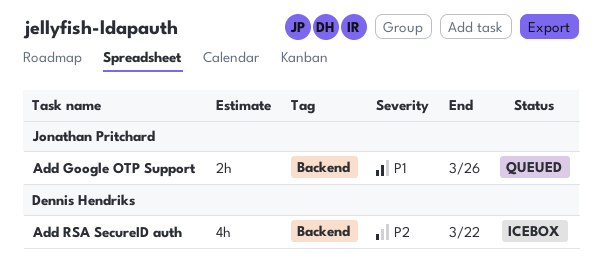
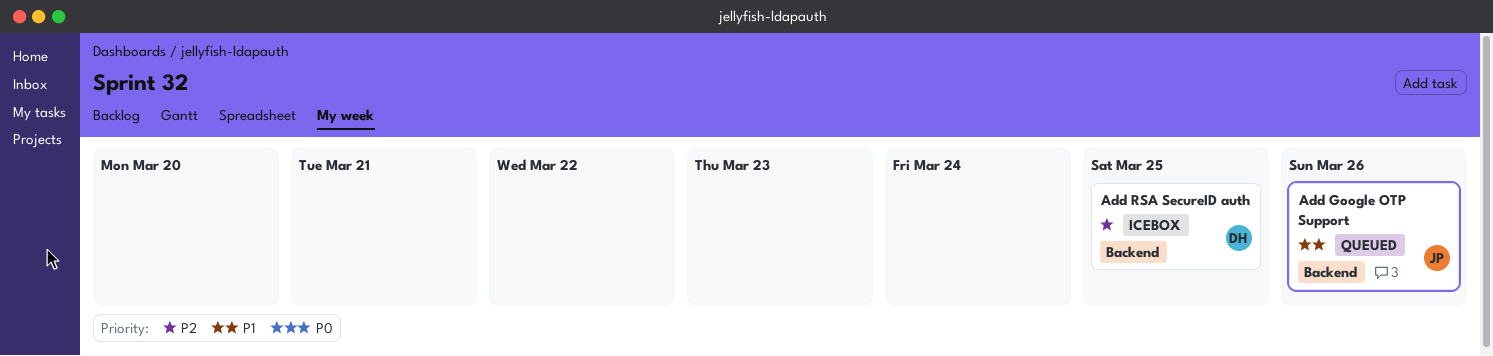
Add RSA SecureID auth, due: Mar 22 -> Mar 25

